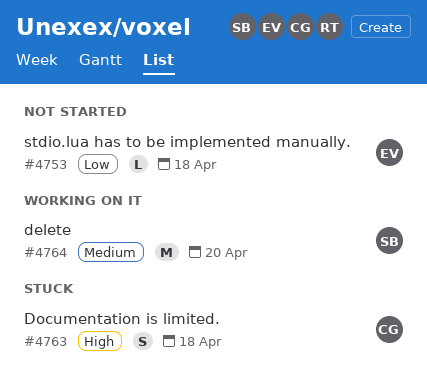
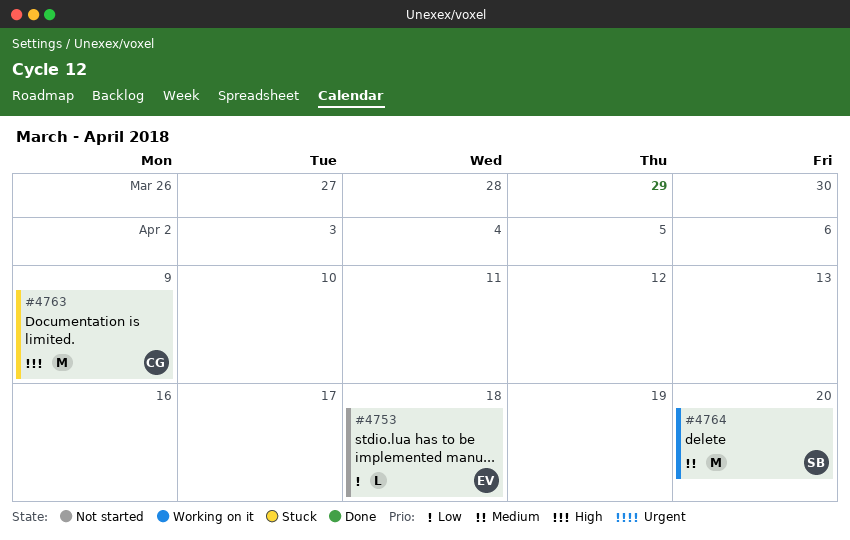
#4763, estimate: S -> M
#4763, due: Apr 18 -> Apr 9

